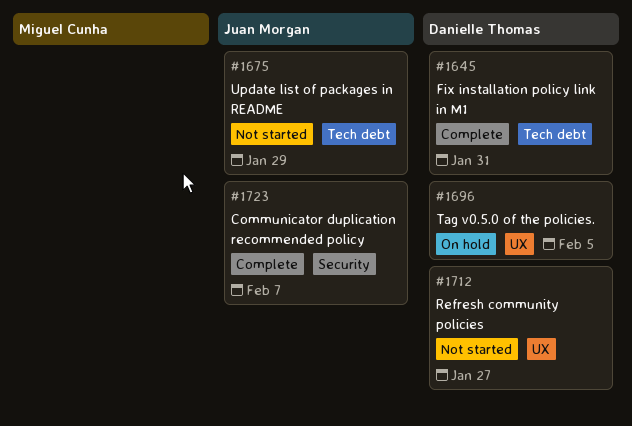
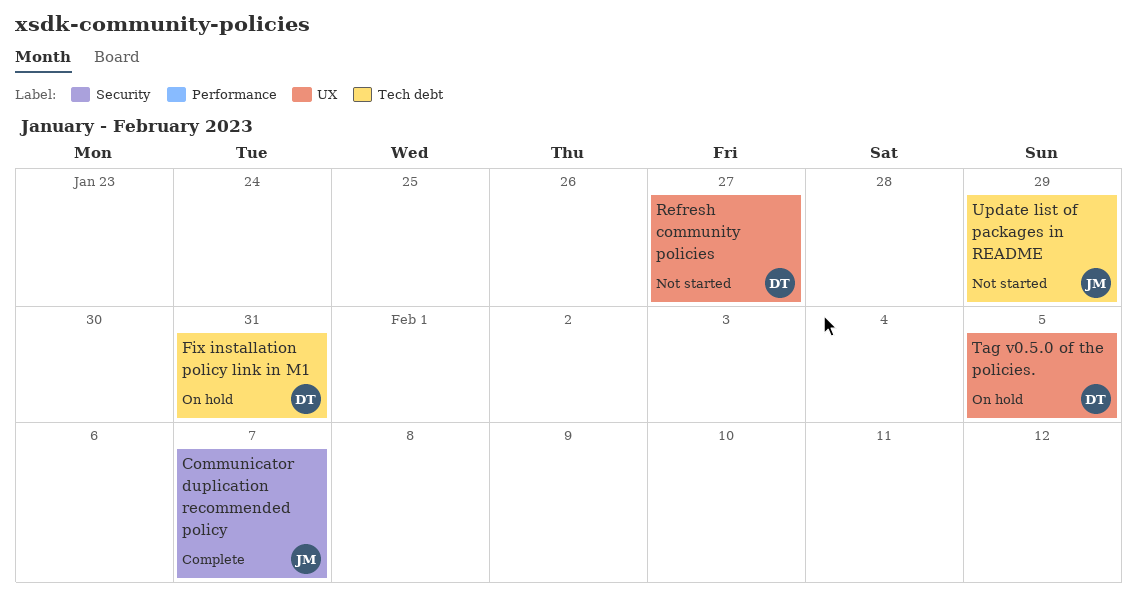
Fix installation policy link in M1, status: Complete -> On hold

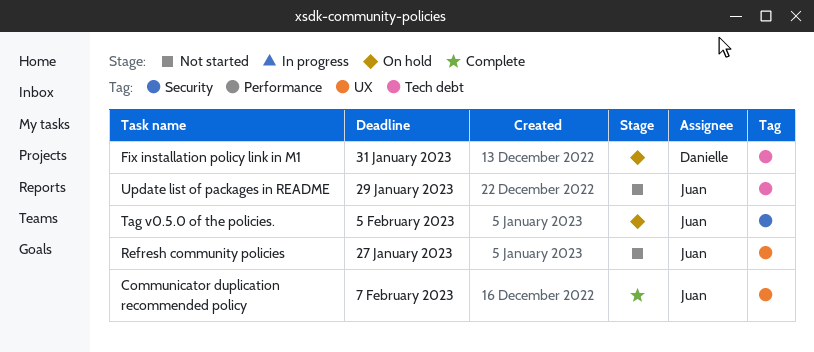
Communicator duplication recommended policy, label: Security -> UX
Refresh community policies, owner: Danielle -> Juan
Tag v0.5.0 of the policies., owner: Danielle -> Juan
Tag v0.5.0 of the policies., label: UX -> Security

